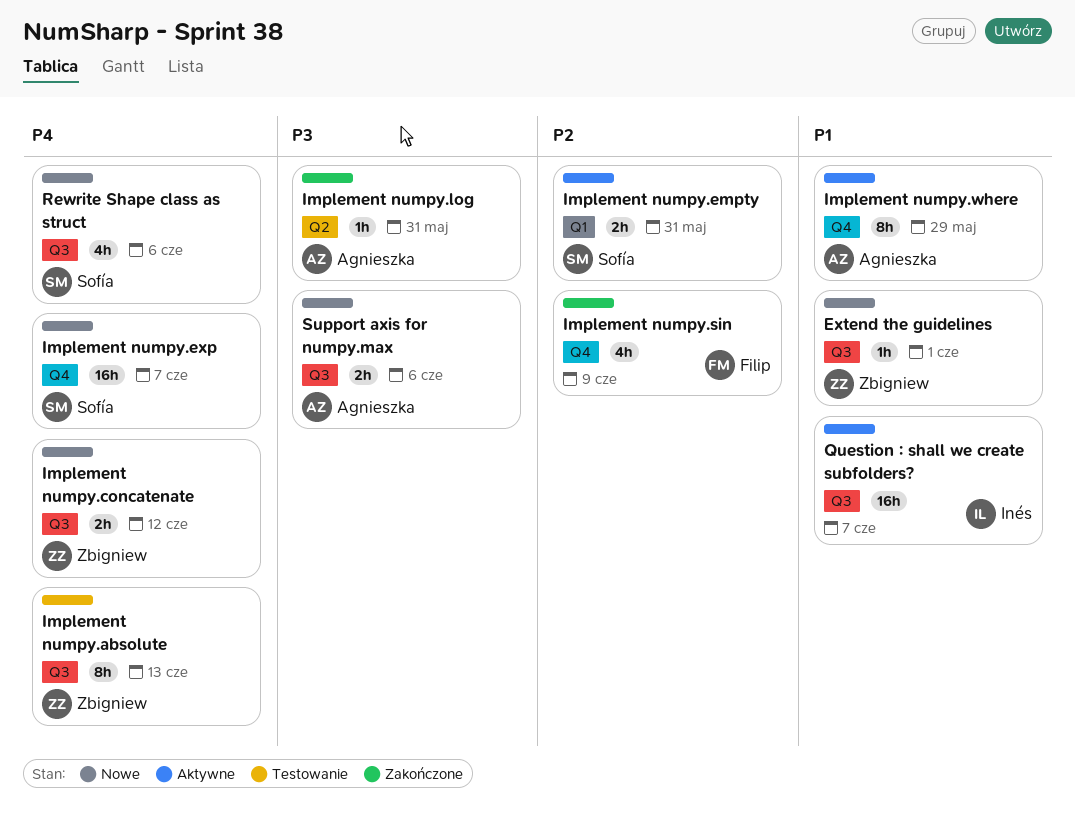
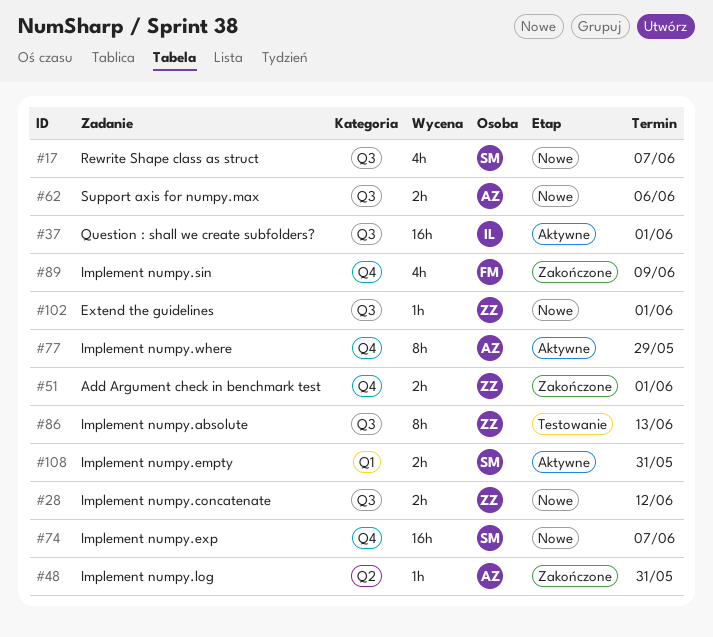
Add Argument check in benchmark test: none -> present
Question : shall we create subfolders?, due: Jun 7 -> Jun 1
Rewrite Shape class as struct, due: Jun 6 -> Jun 7

